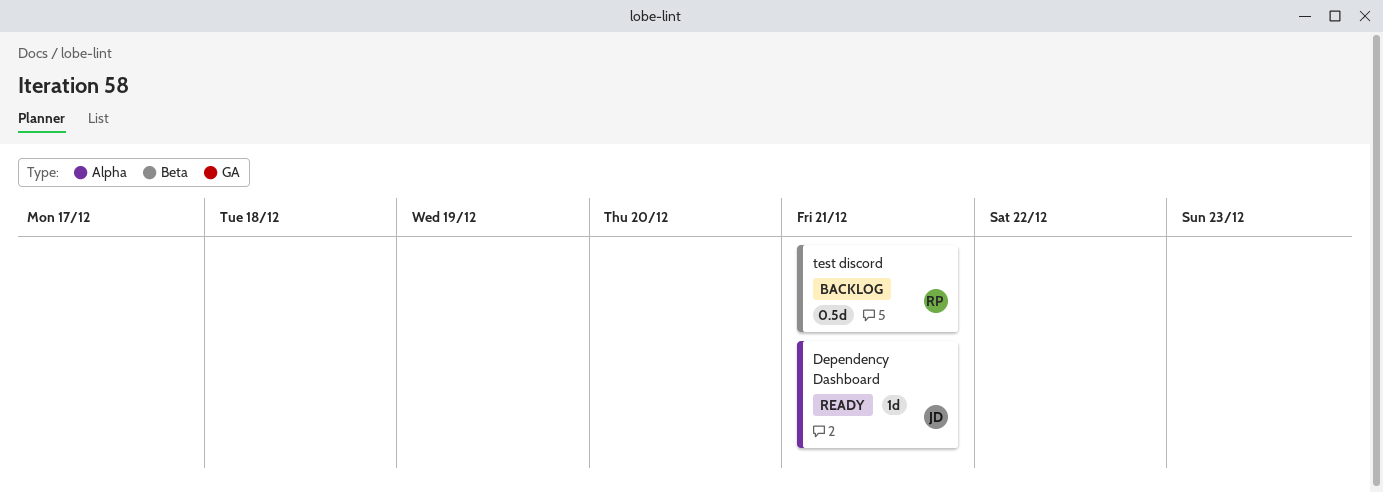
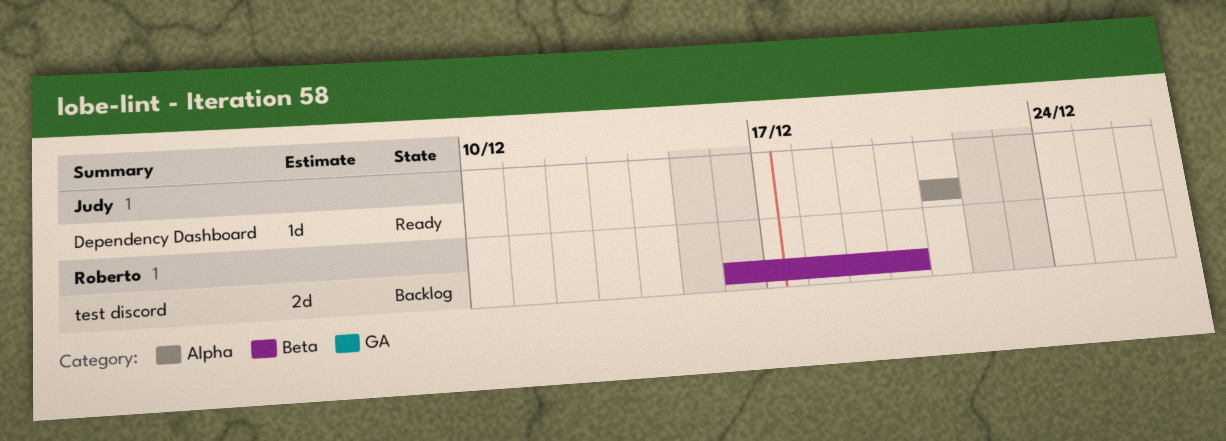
test discord, estimate: 0.5d -> 2d
test discord, due: Dec 21 -> Dec 20

